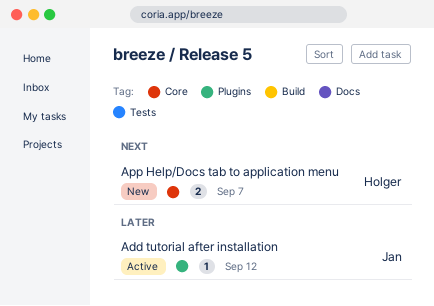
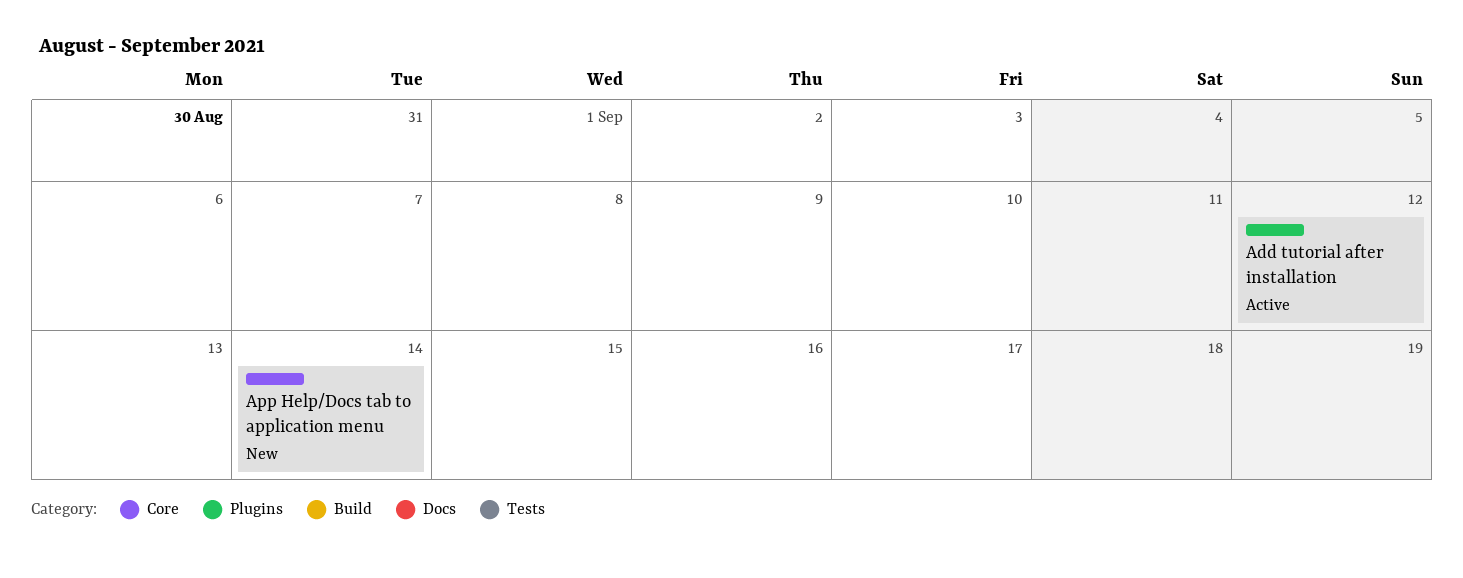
App Help/Docs tab to application menu, due: Sep 7 -> Sep 14

